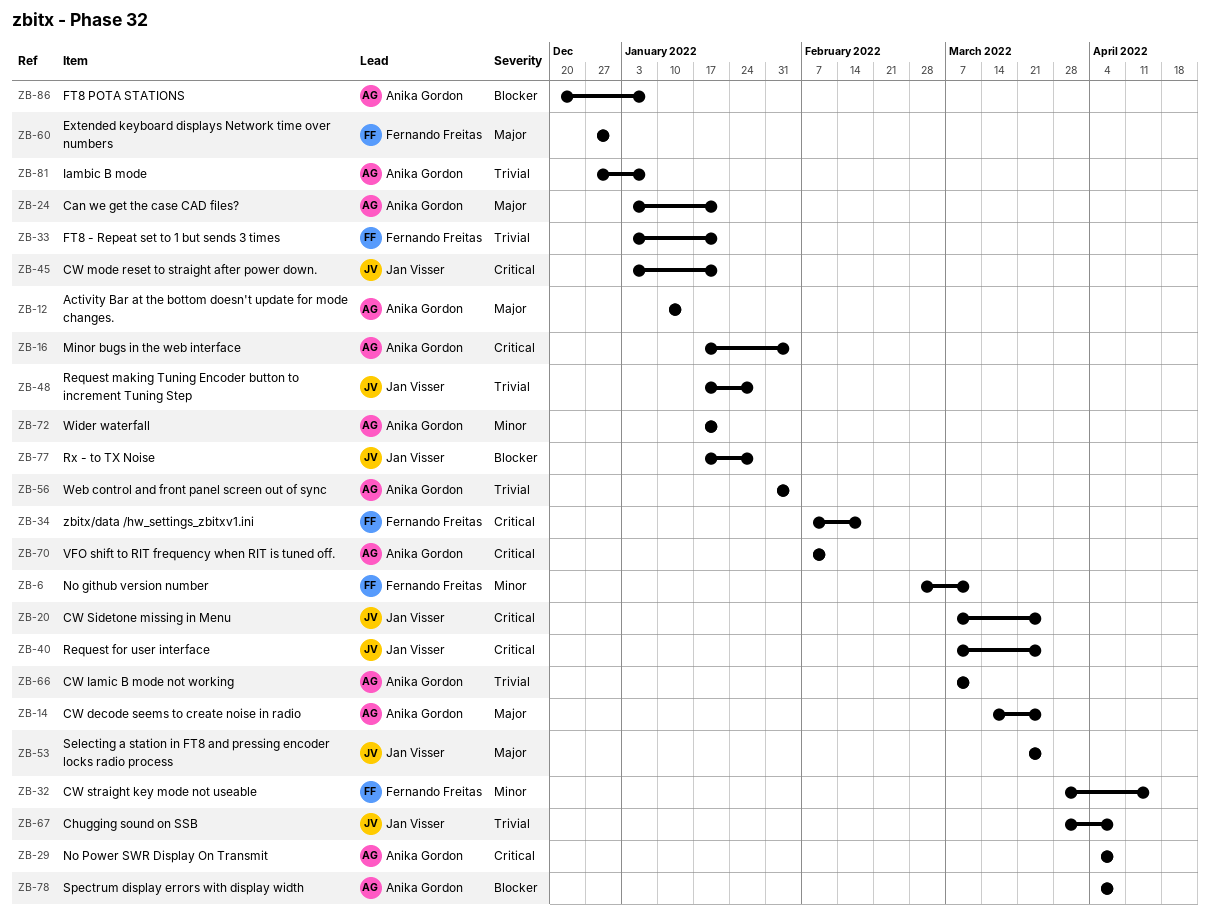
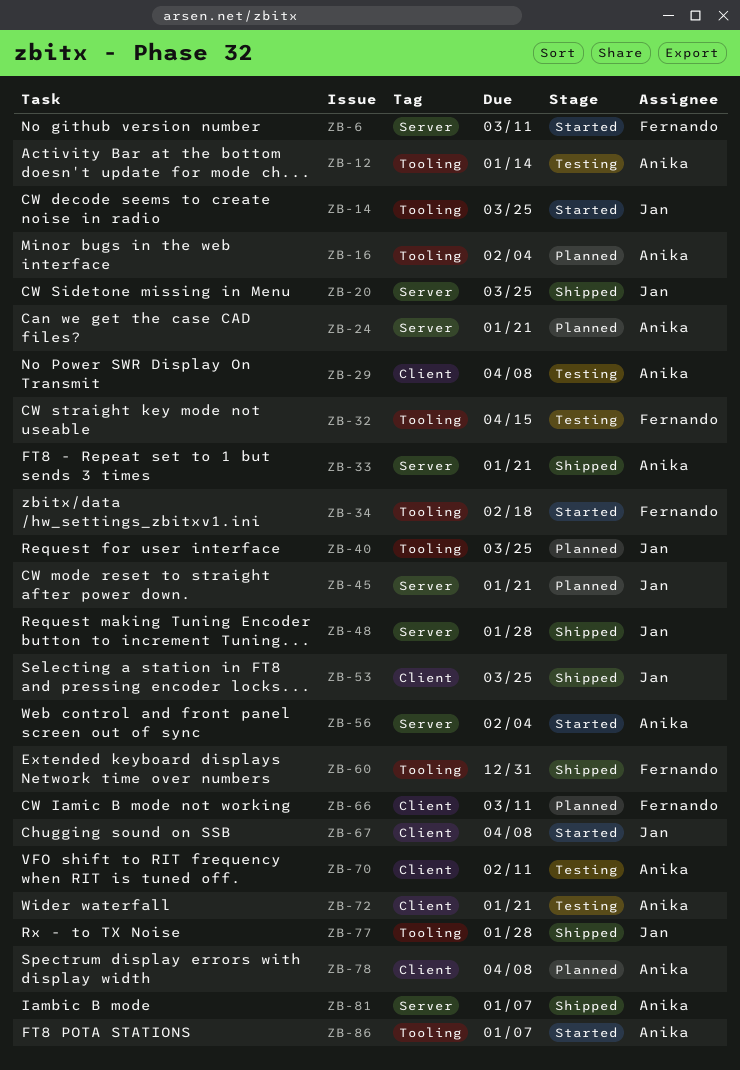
ZB-14, owner: Anika Gordon -> Jan Visser
ZB-33, owner: Fernando Freitas -> Anika Gordon
ZB-66, owner: Anika Gordon -> Fernando Freitas

